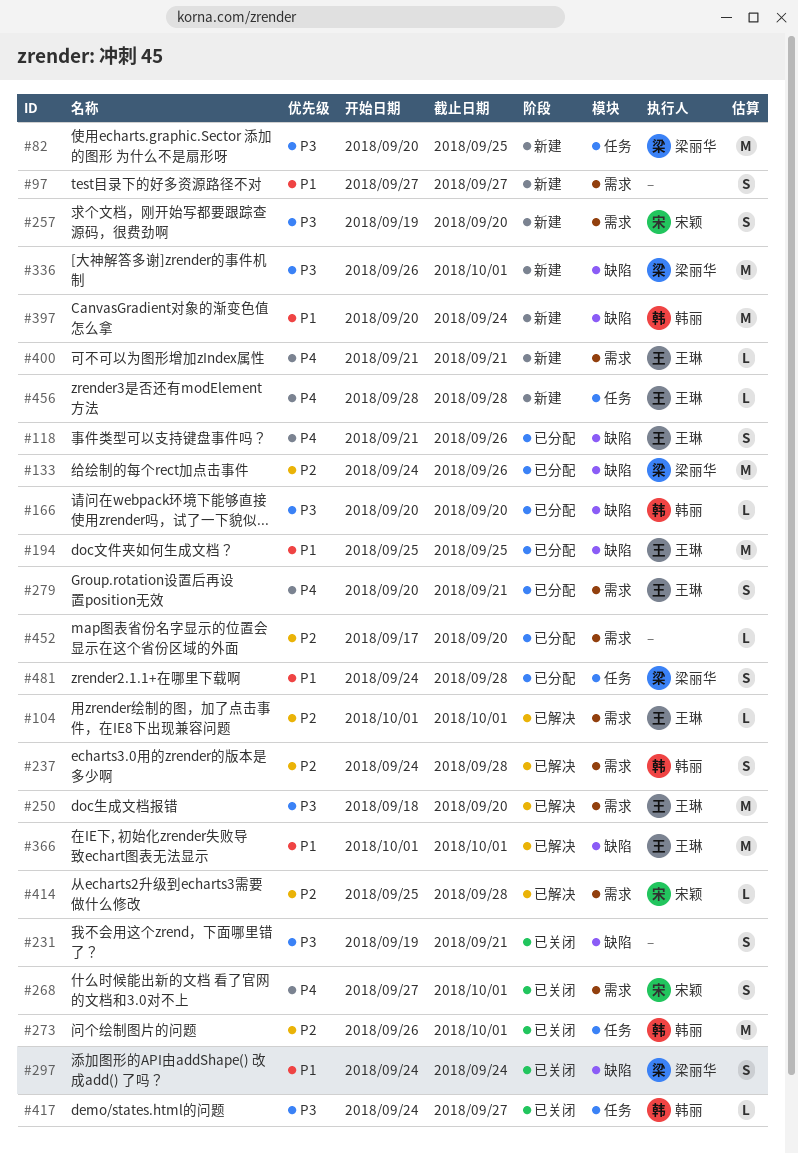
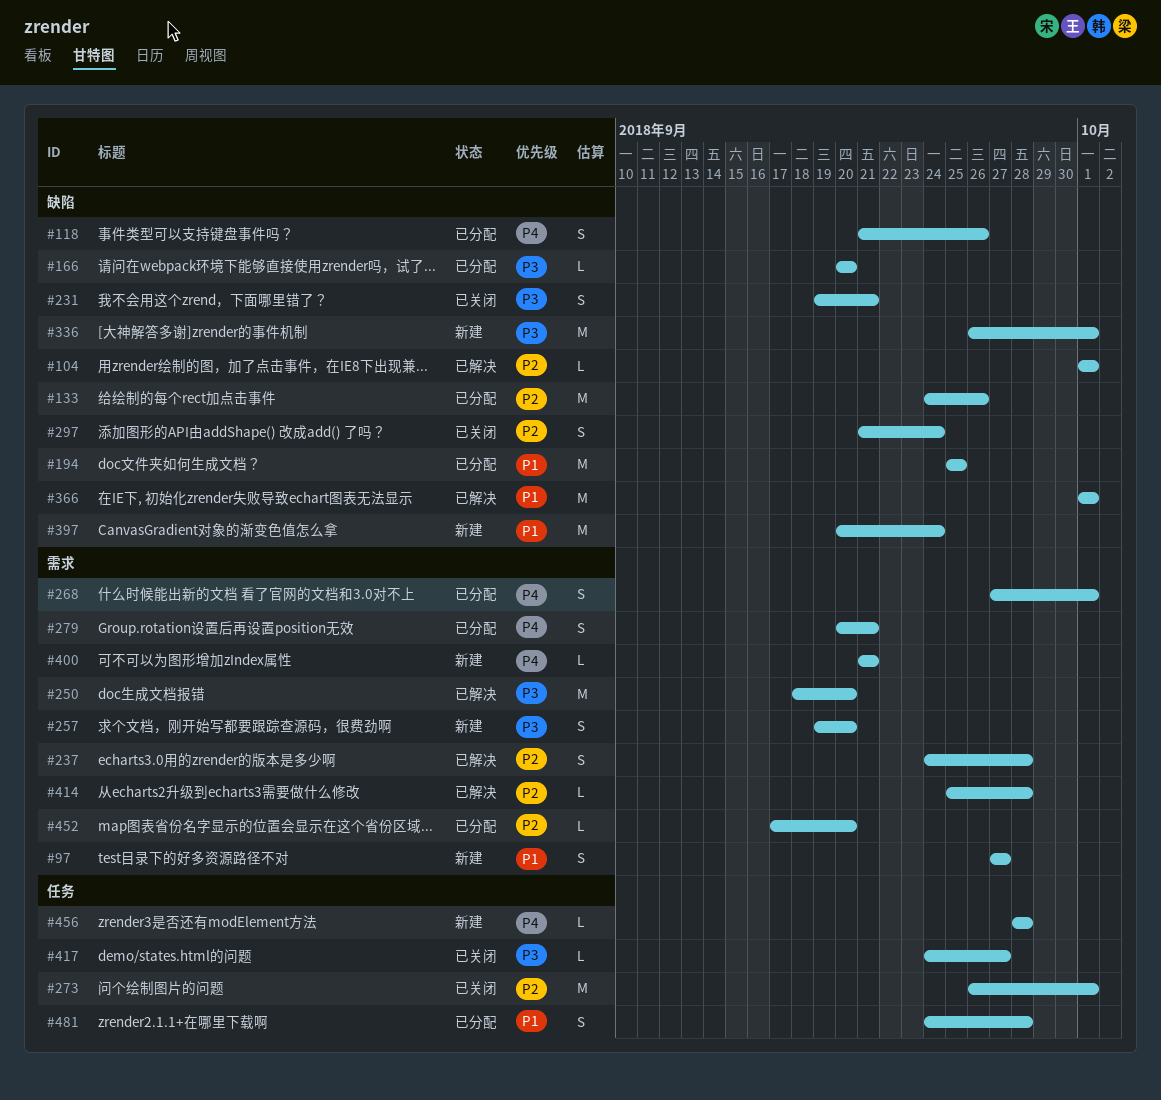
#82: present -> none
#104, label: 需求 -> 缺陷
#268, status: 已关闭 -> 已分配
#297, priority: P1 -> P2
#297, start: Sep 24 -> Sep 21

